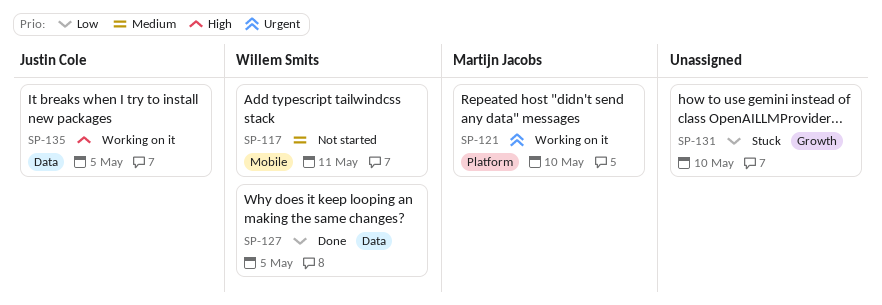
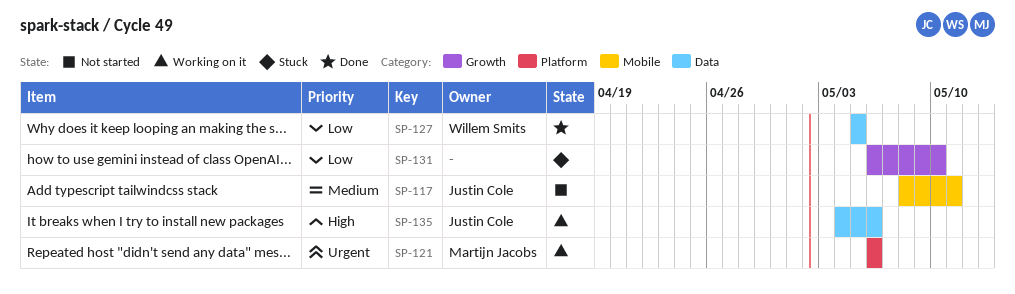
SP-117, owner: Willem Smits -> Justin Cole
SP-121, due: May 10 -> May 6
SP-135, due: May 5 -> May 6

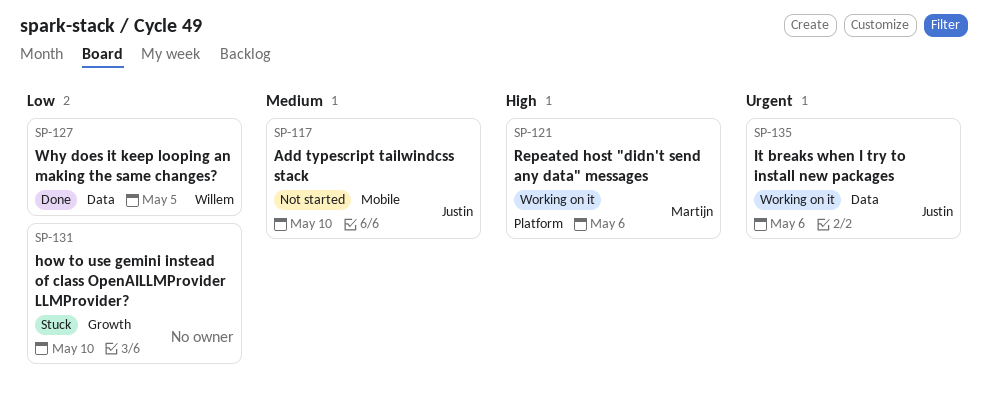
SP-117, due: May 11 -> May 10
SP-121, priority: Urgent -> High
SP-135, priority: High -> Urgent

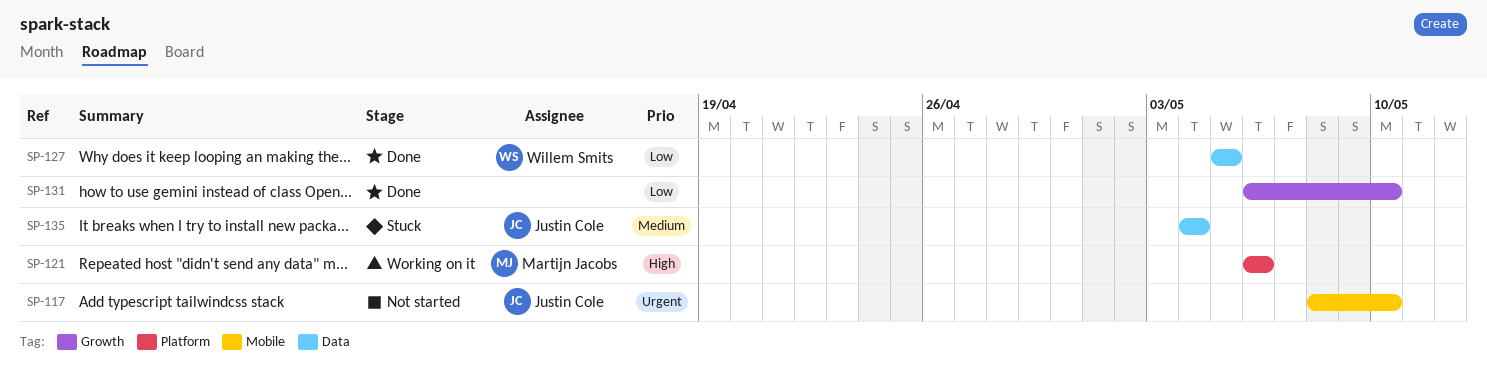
SP-117, priority: Medium -> Urgent
SP-131, status: Stuck -> Done
SP-135, status: Working on it -> Stuck
SP-135, priority: Urgent -> Medium
SP-135, due: May 6 -> May 4

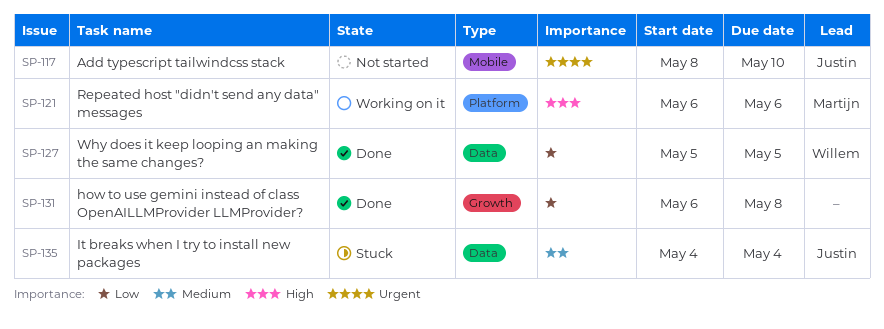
SP-131, due: May 10 -> May 8

